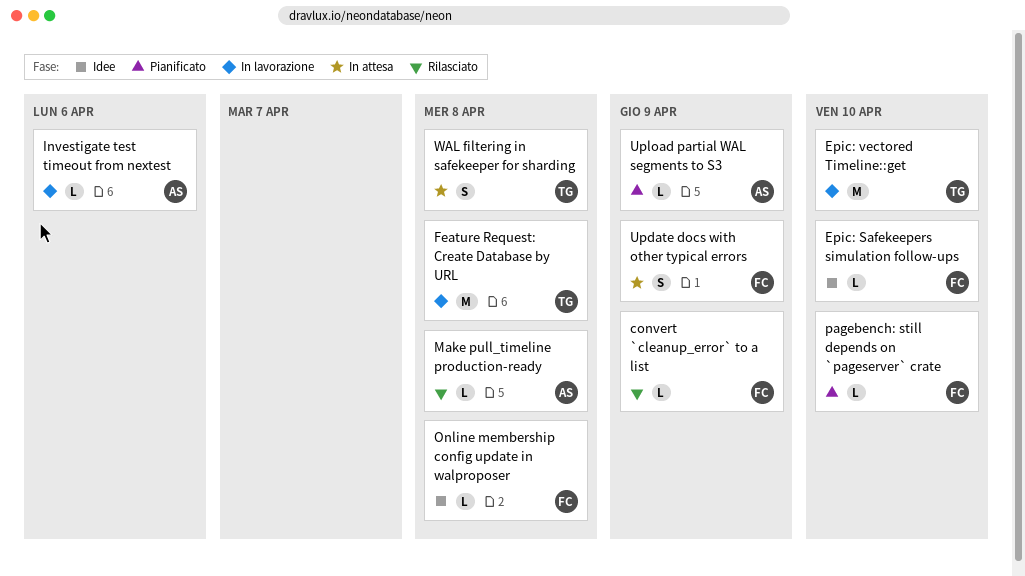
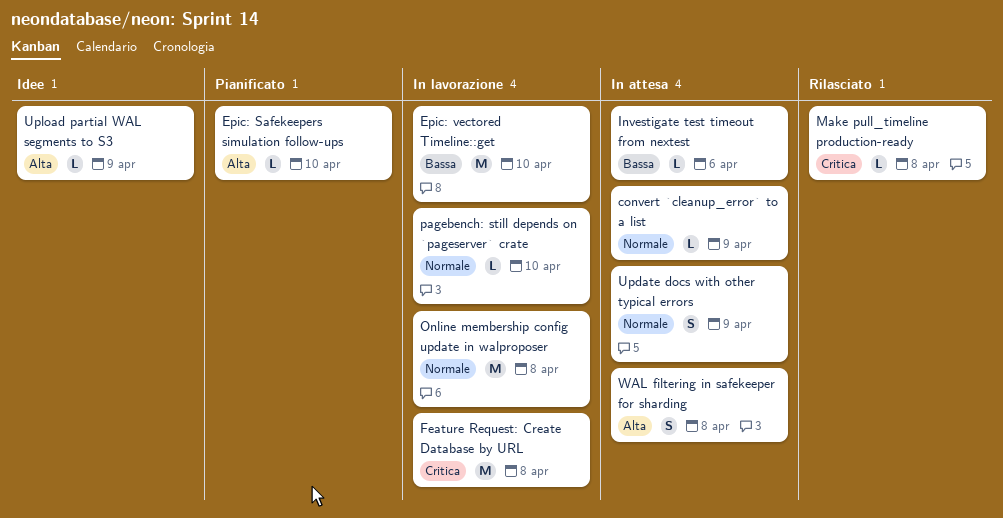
convert `cleanup_error` to a list, status: Rilasciato -> In attesa
Epic: Safekeepers simulation follow-ups, status: Idee -> Pianificato
Investigate test timeout from nextest, status: In lavorazione -> In attesa
Online membership config update in walproposer, status: Idee -> In lavorazione
Online membership config update in walproposer, estimate: L -> M
pagebench: still depends on `pageserver` crate, status: Pianificato -> In lavorazione
Upload partial WAL segments to S3, status: Pianificato -> Idee

